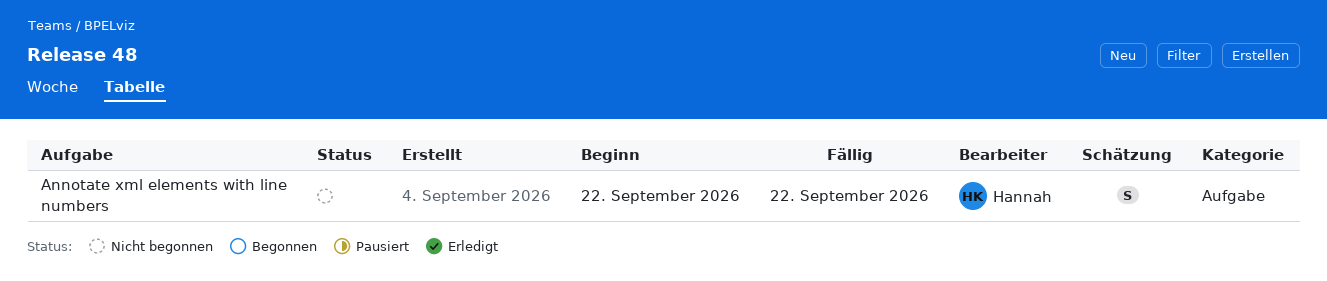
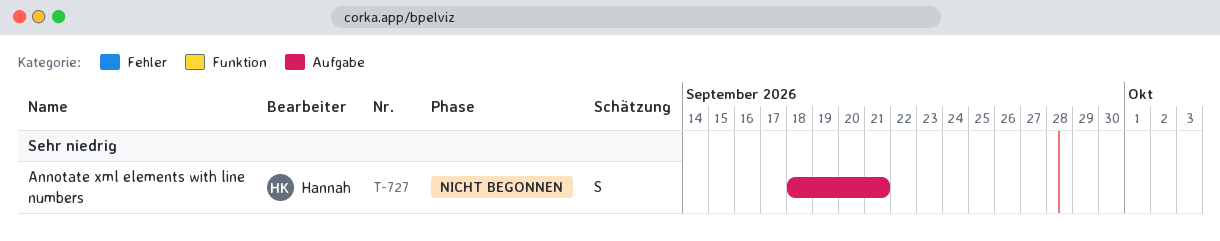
Annotate xml elements with line numbers, start: Sep 22 -> Sep 18
Annotate xml elements with line numbers, due: Sep 22 -> Sep 21

